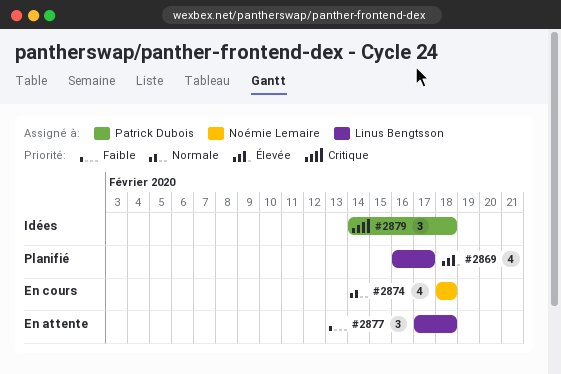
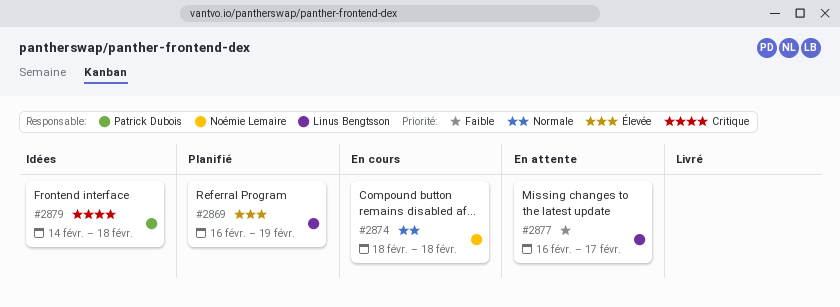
#2869, due: Feb 17 -> Feb 19
#2877, start: Feb 17 -> Feb 16
#2877, due: Feb 18 -> Feb 17

